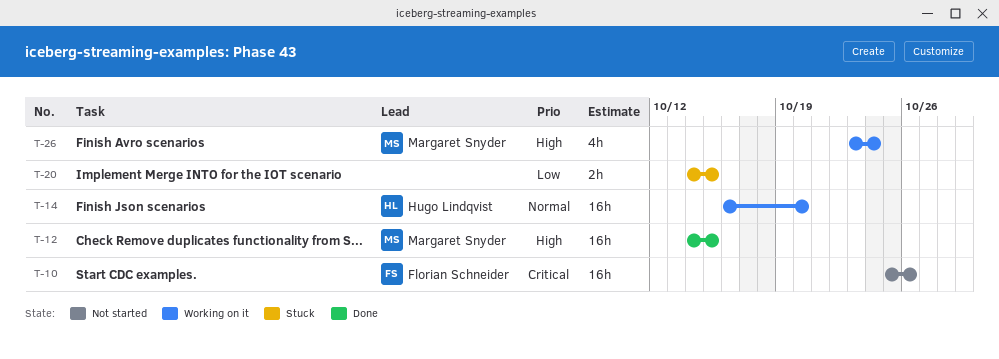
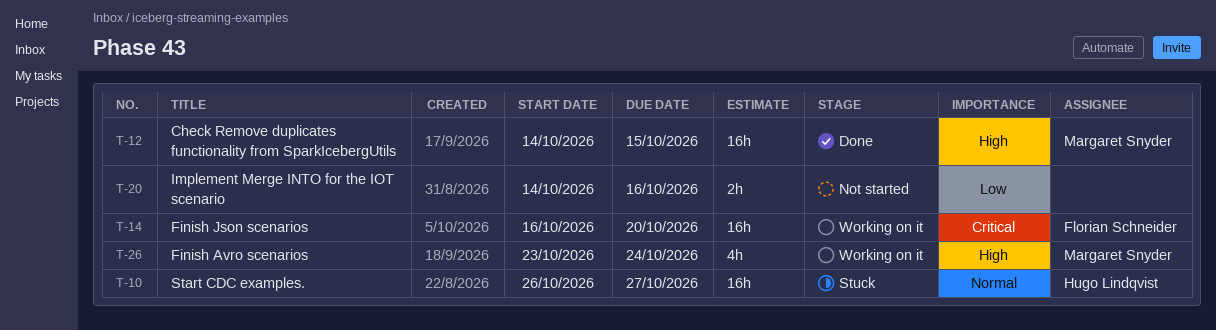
T-10, status: Not started -> Stuck
T-10, owner: Florian Schneider -> Hugo Lindqvist
T-10, priority: Critical -> Normal
T-10, start: Oct 25 -> Oct 26
T-10, due: Oct 26 -> Oct 27
T-14, owner: Hugo Lindqvist -> Florian Schneider
T-14, priority: Normal -> Critical
T-20, status: Stuck -> Not started
T-20, due: Oct 15 -> Oct 16

